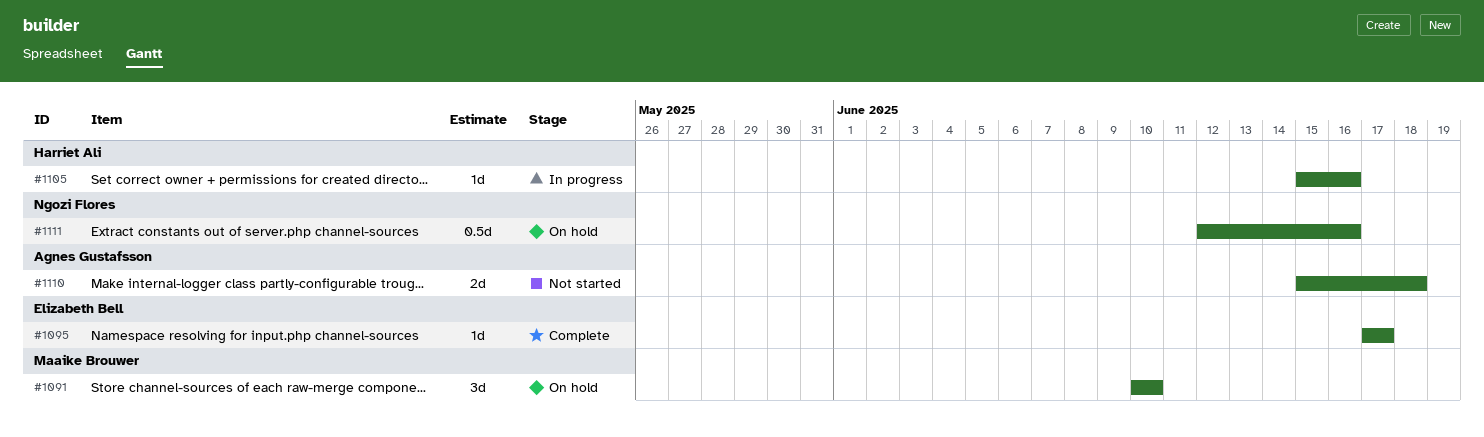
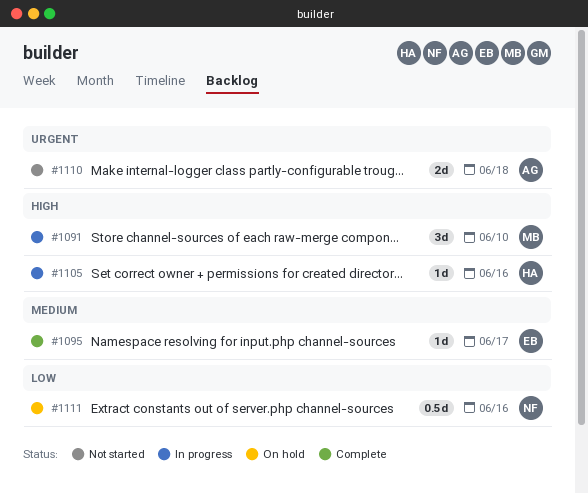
#1091, status: On hold -> In progress

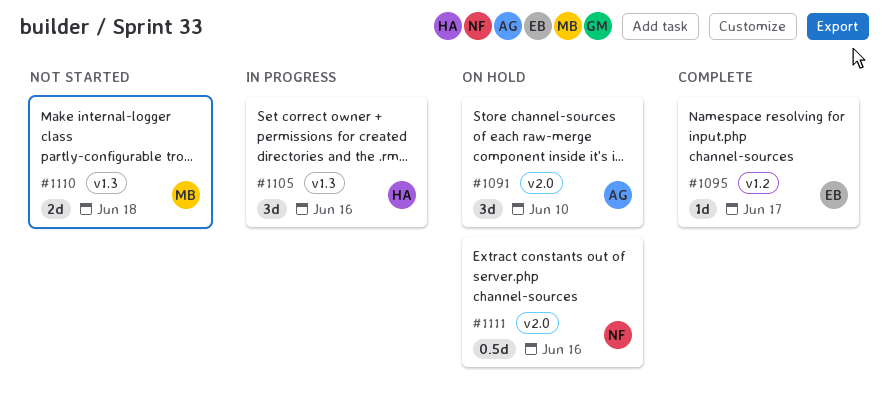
#1091, status: In progress -> On hold
#1091, owner: MB -> AG
#1105, estimate: 1d -> 3d
#1110, owner: AG -> MB

